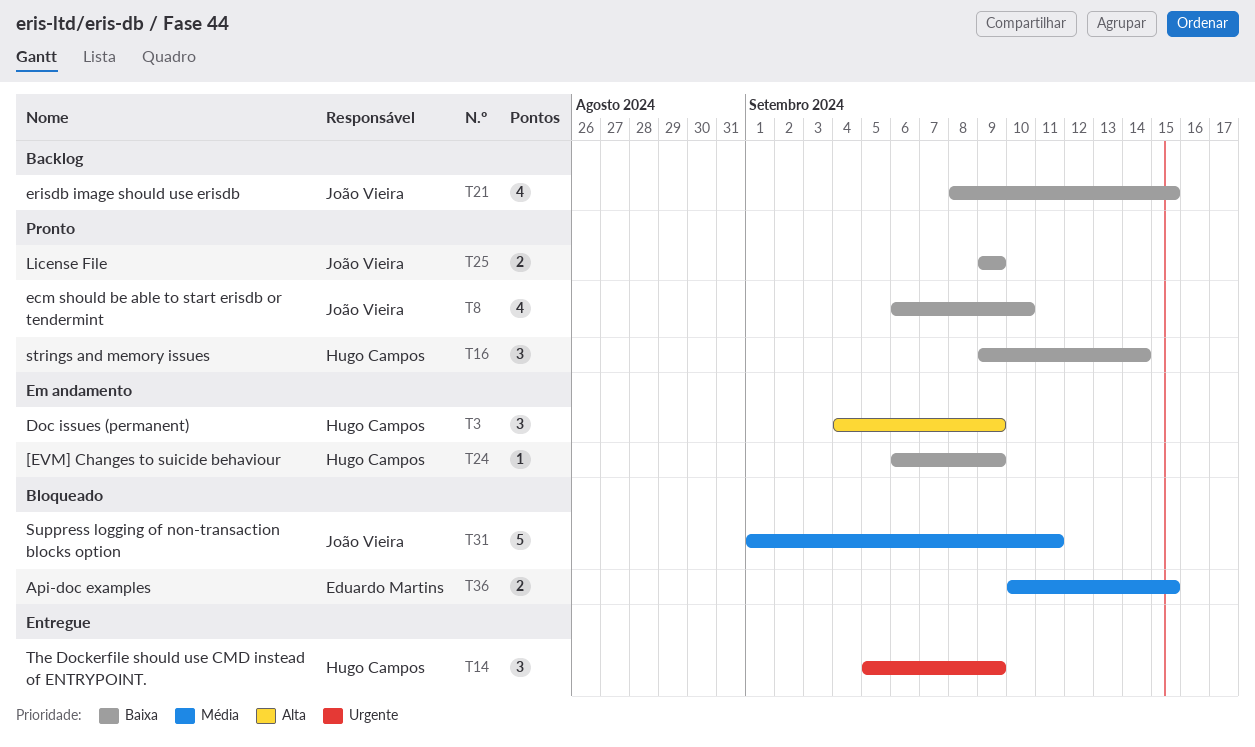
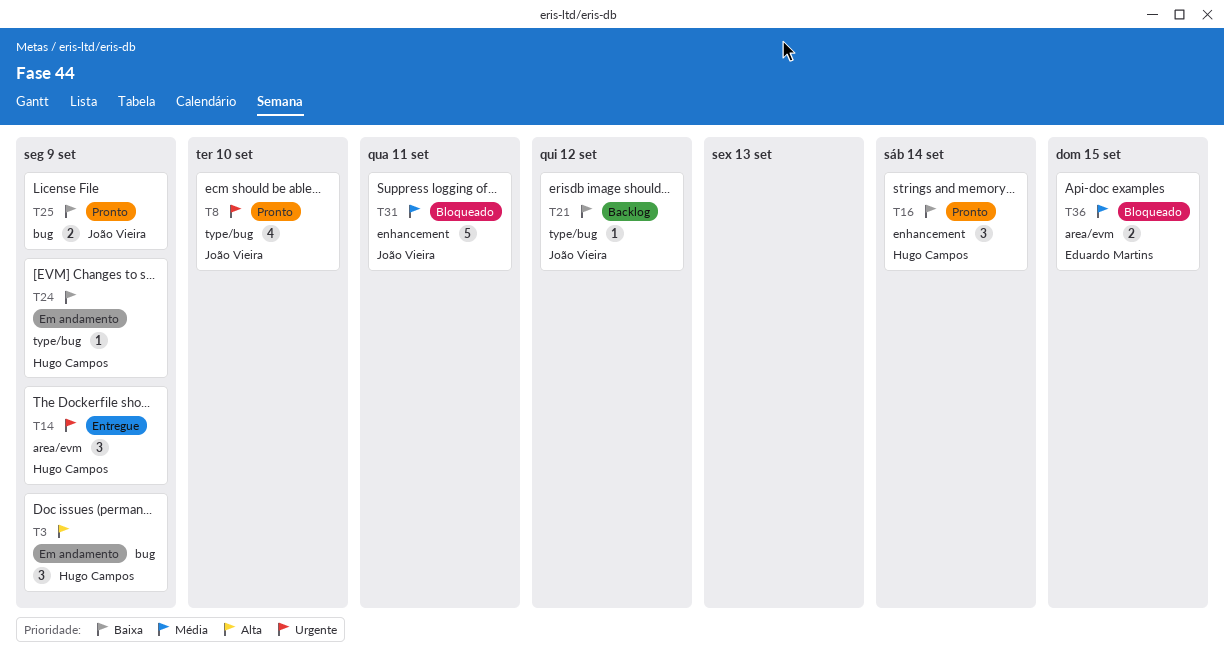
T8, priority: Baixa -> Urgente
T21, estimate: 4 -> 1
T21, due: Sep 15 -> Sep 12

